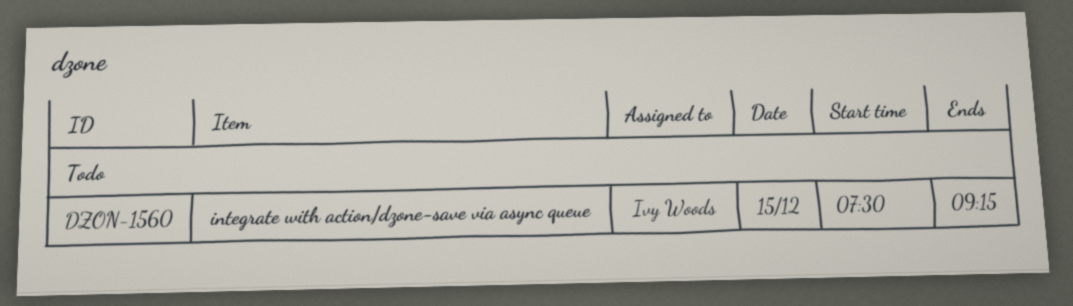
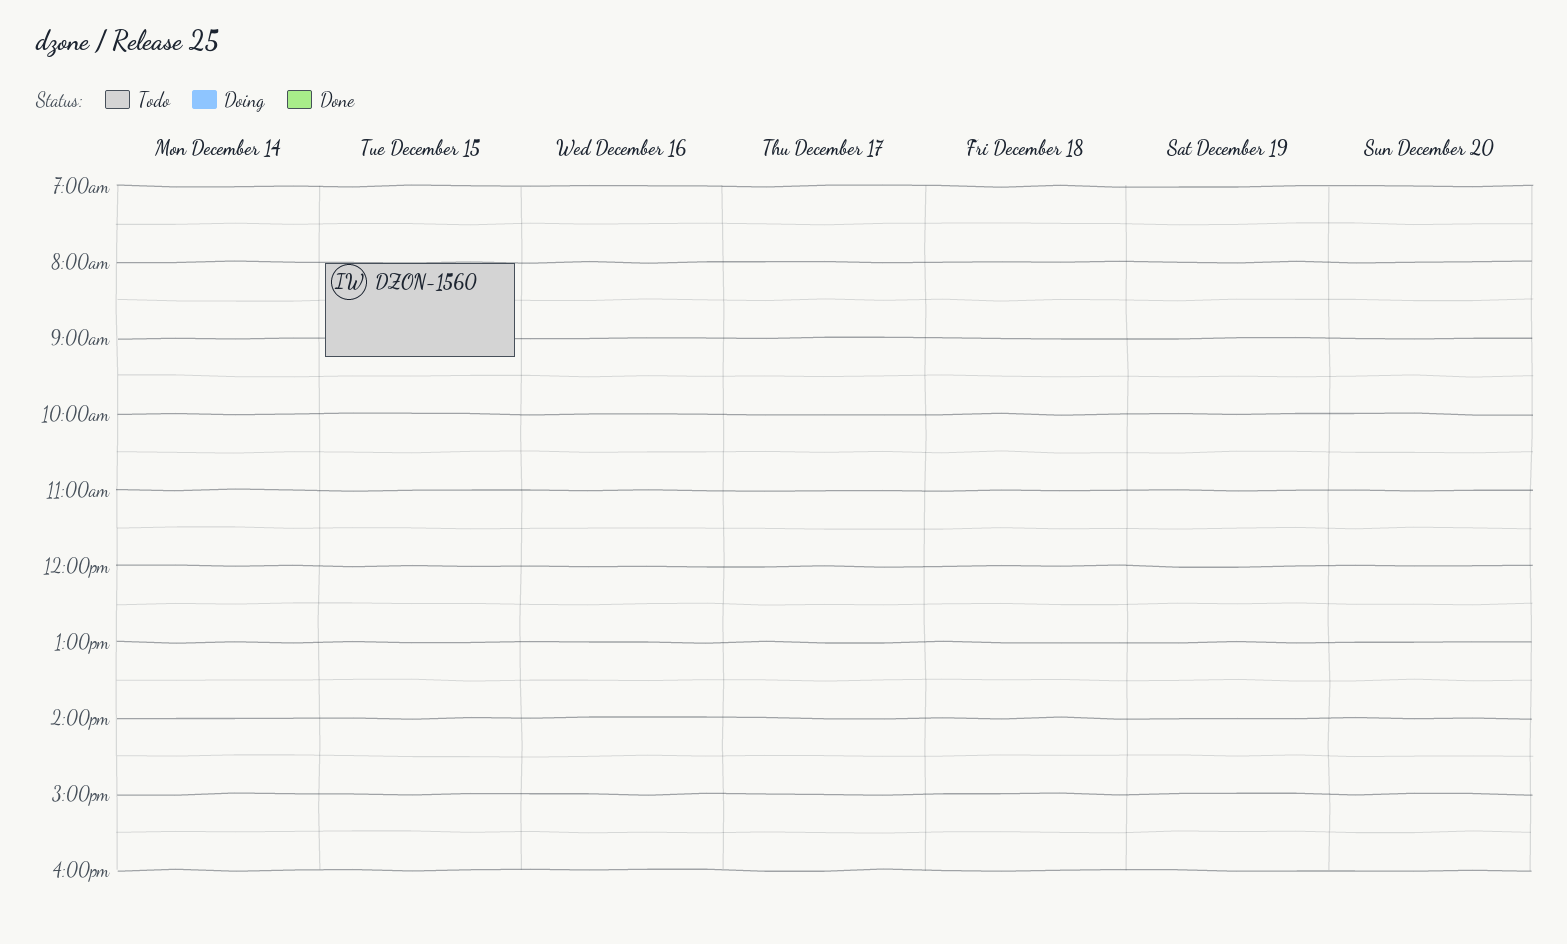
DZON-1560, begins: 07:30 -> 08:00

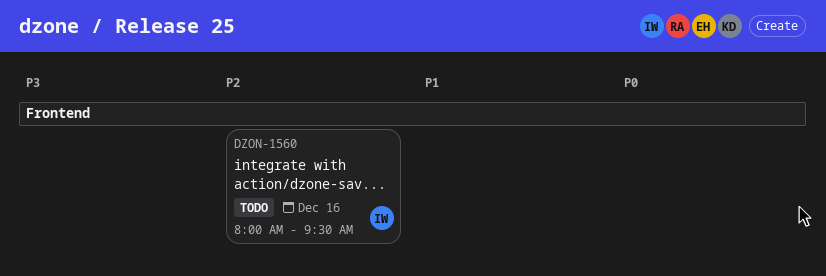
DZON-1560, day: Dec 15 -> Dec 16
DZON-1560, ends: 09:15 -> 09:30

